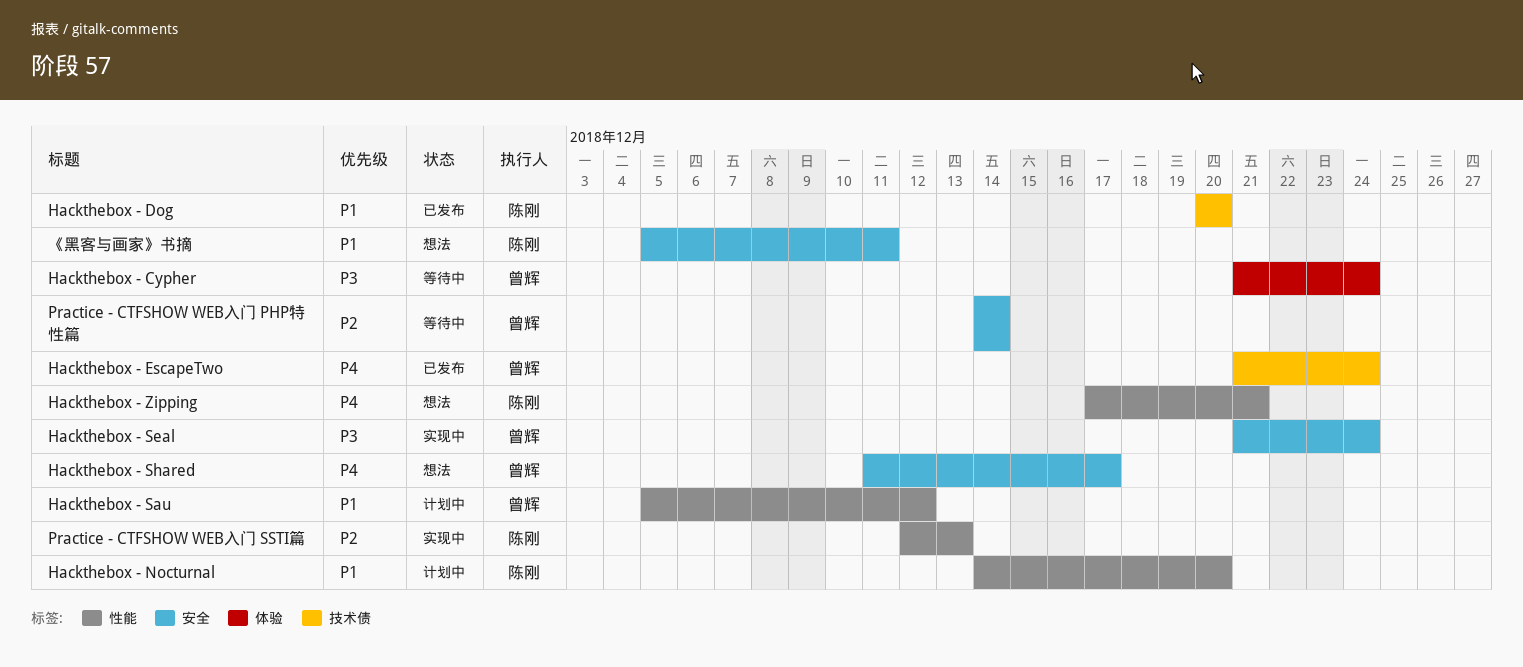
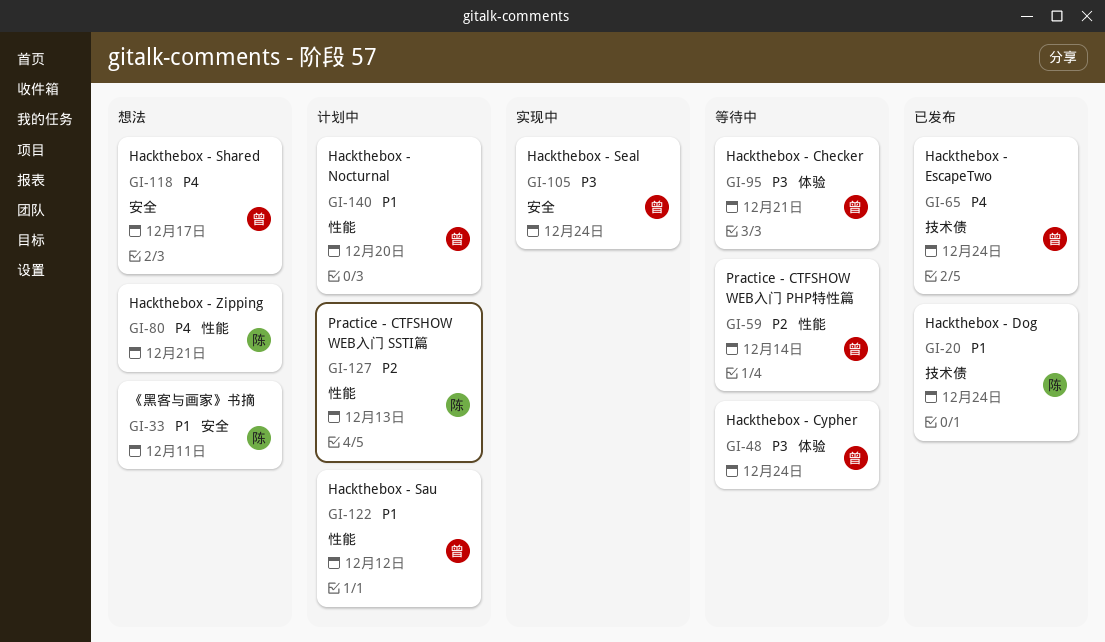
Hackthebox - Checker: none -> present
Hackthebox - Dog, due: Dec 20 -> Dec 24
Hackthebox - Nocturnal, owner: 陈刚 -> 曾辉
Practice - CTFSHOW WEB入门 PHP特性篇, label: 安全 -> 性能
Practice - CTFSHOW WEB入门 SSTI篇, status: 实现中 -> 计划中

